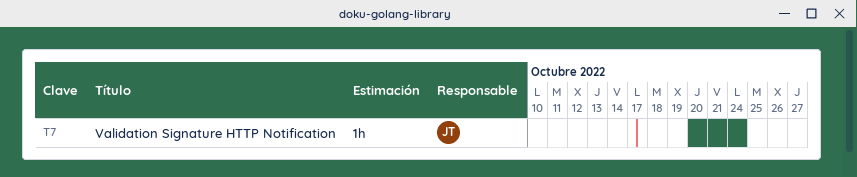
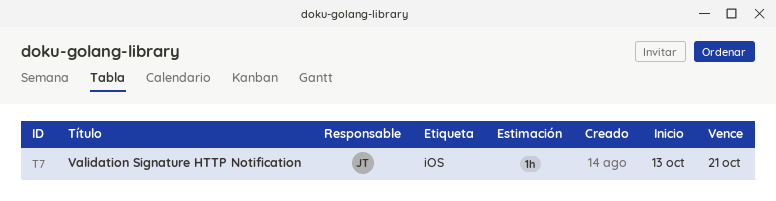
T7, start: Oct 20 -> Oct 13
T7, due: Oct 24 -> Oct 21

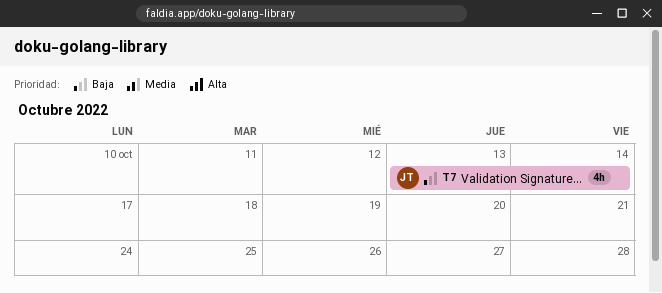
T7, estimate: 1h -> 4h
T7, due: Oct 21 -> Oct 14

